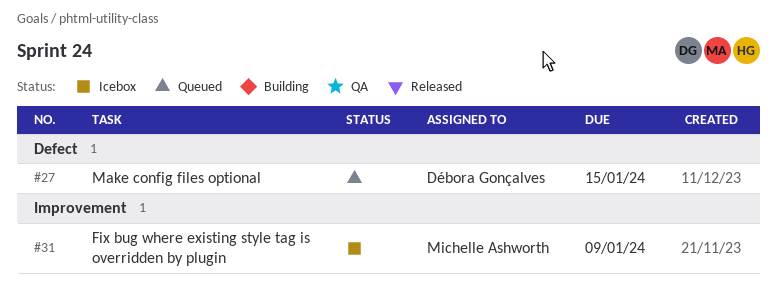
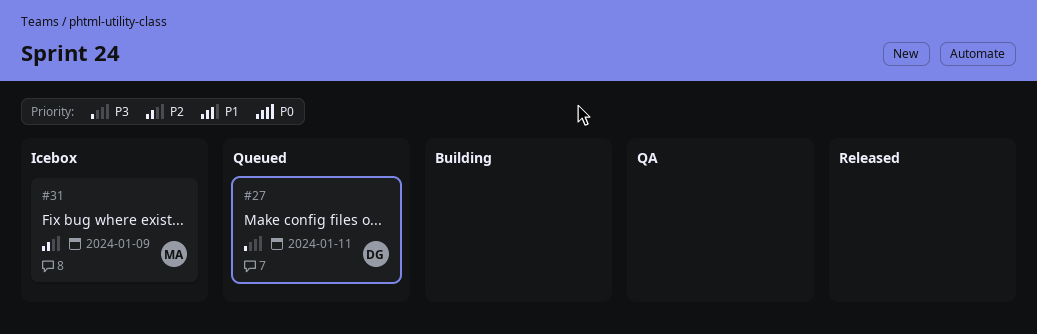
#27, due: Jan 15 -> Jan 11

